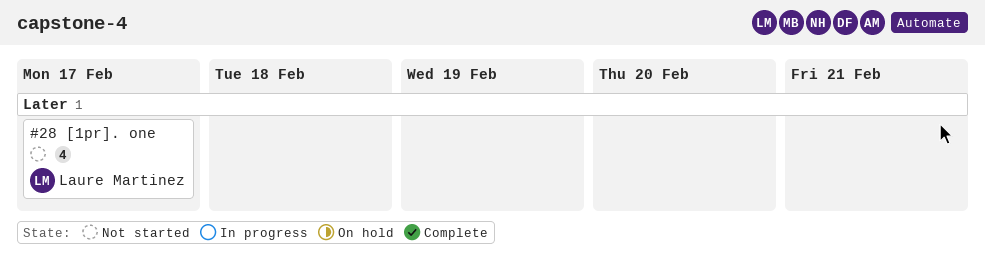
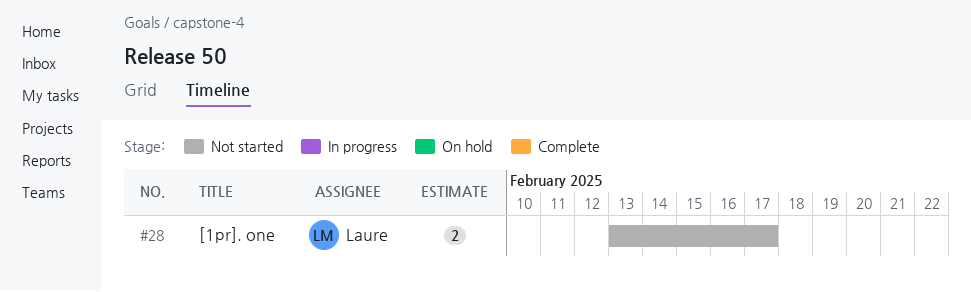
#28, estimate: 4 -> 2

